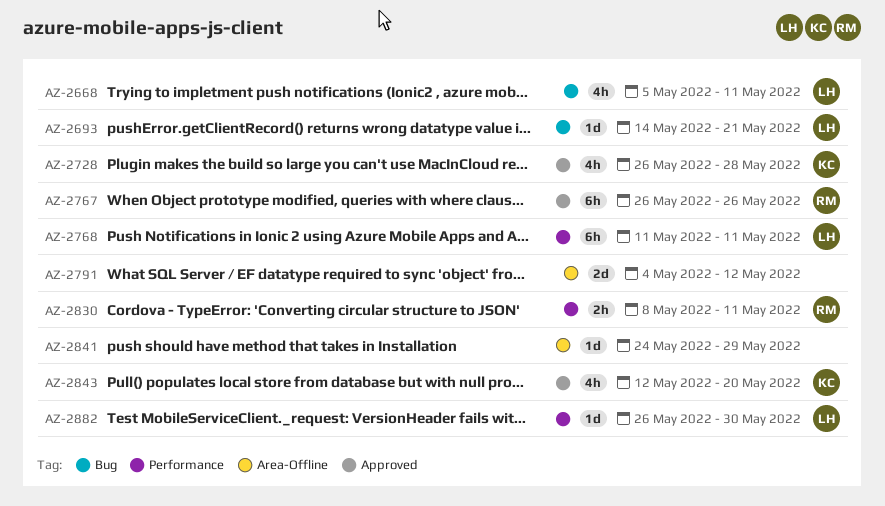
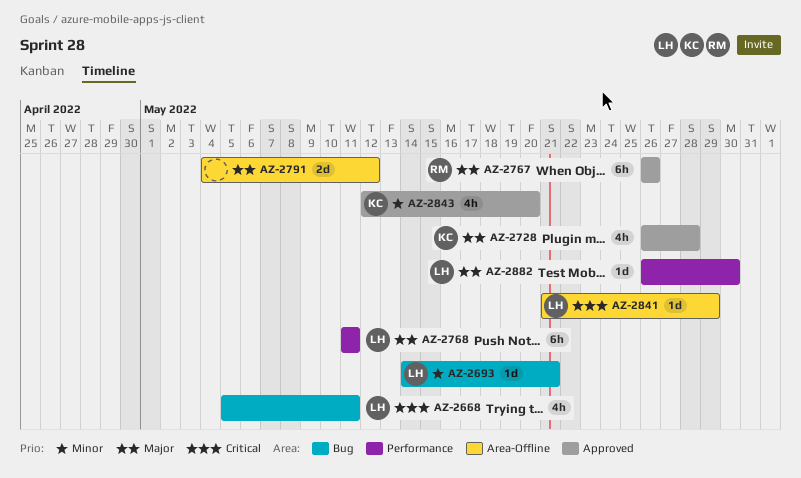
AZ-2830: present -> none
AZ-2841, owner: none -> LH
AZ-2841, start: May 24 -> May 21

